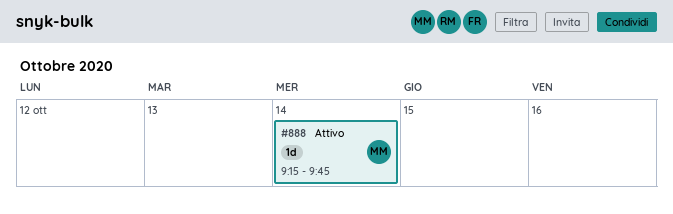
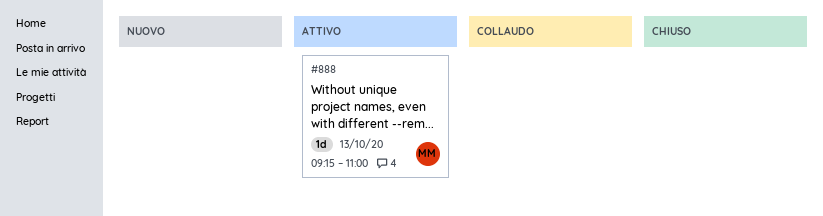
#888, day: Oct 14 -> Oct 13
#888, ends: 09:45 -> 11:00

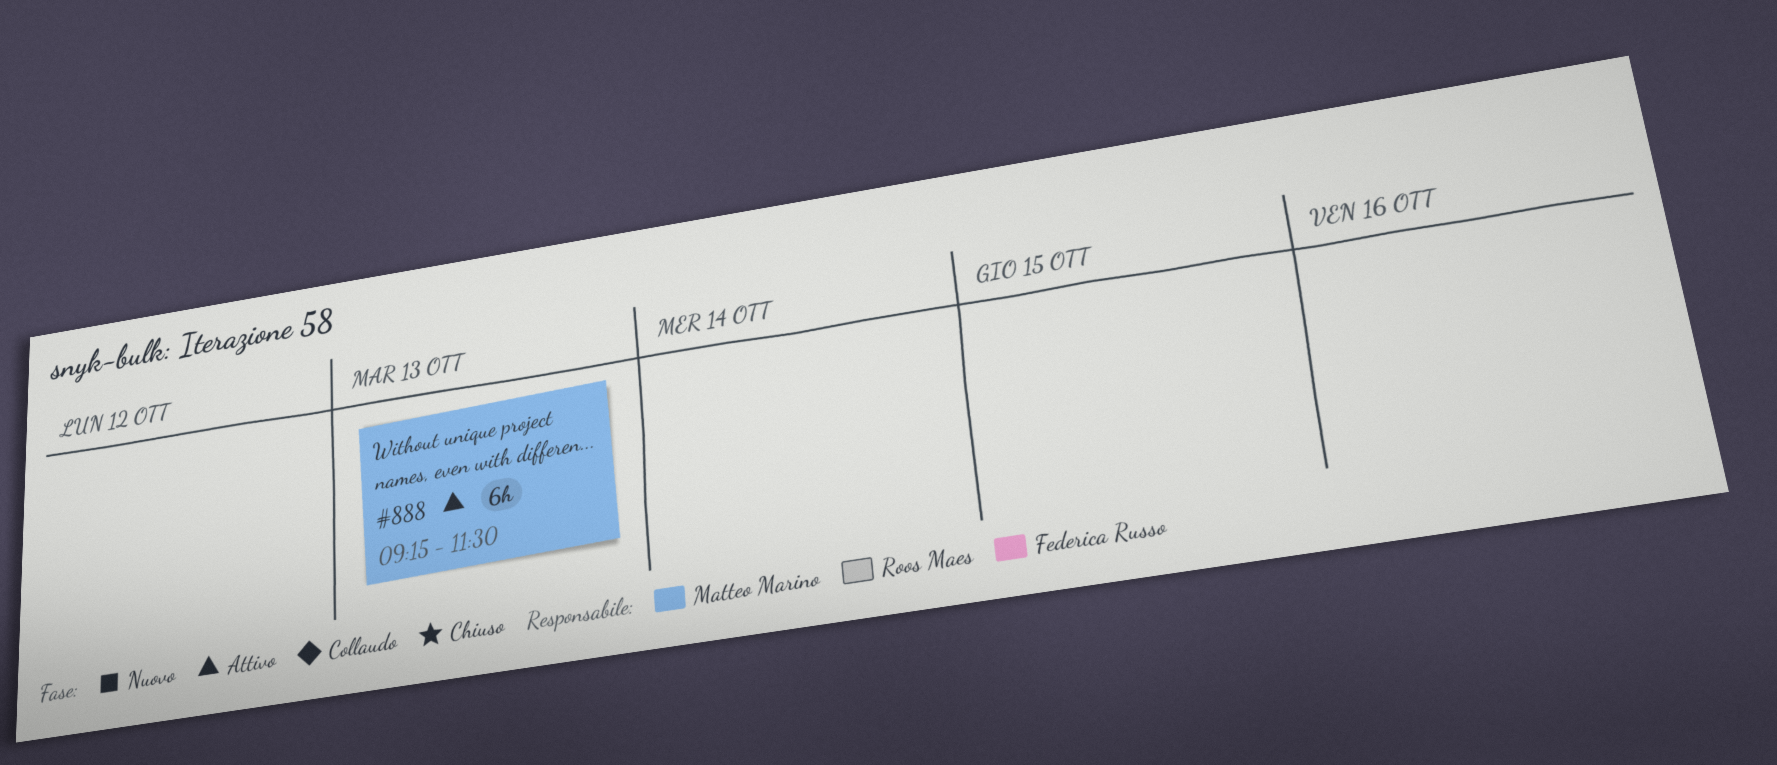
#888, estimate: 1d -> 6h
#888, ends: 11:00 -> 11:30

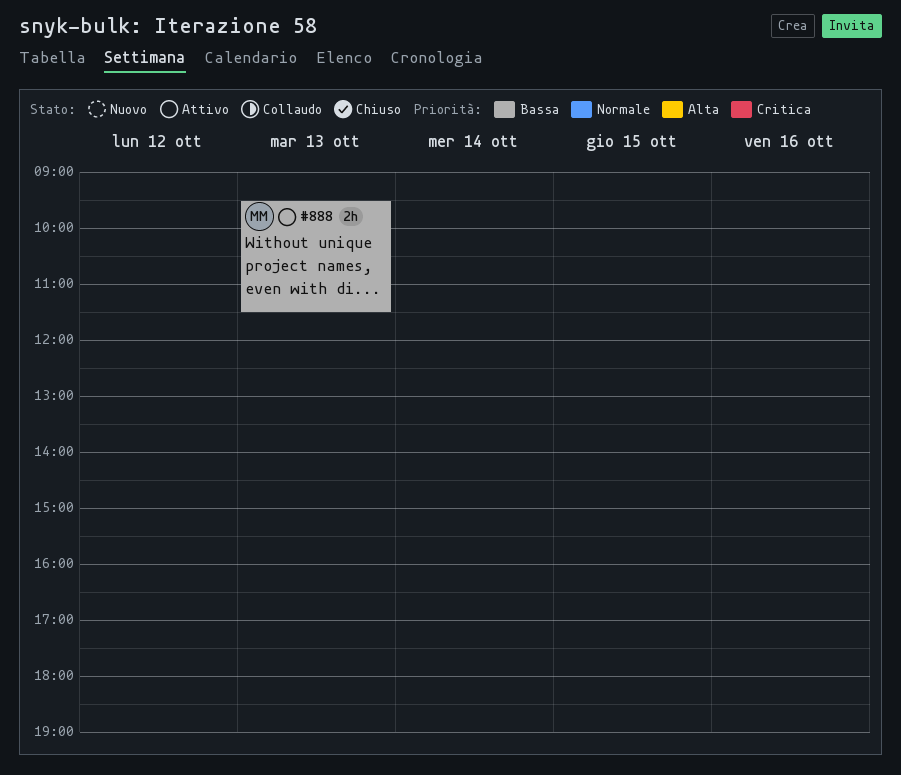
#888, estimate: 6h -> 2h
#888, begins: 09:15 -> 09:30

